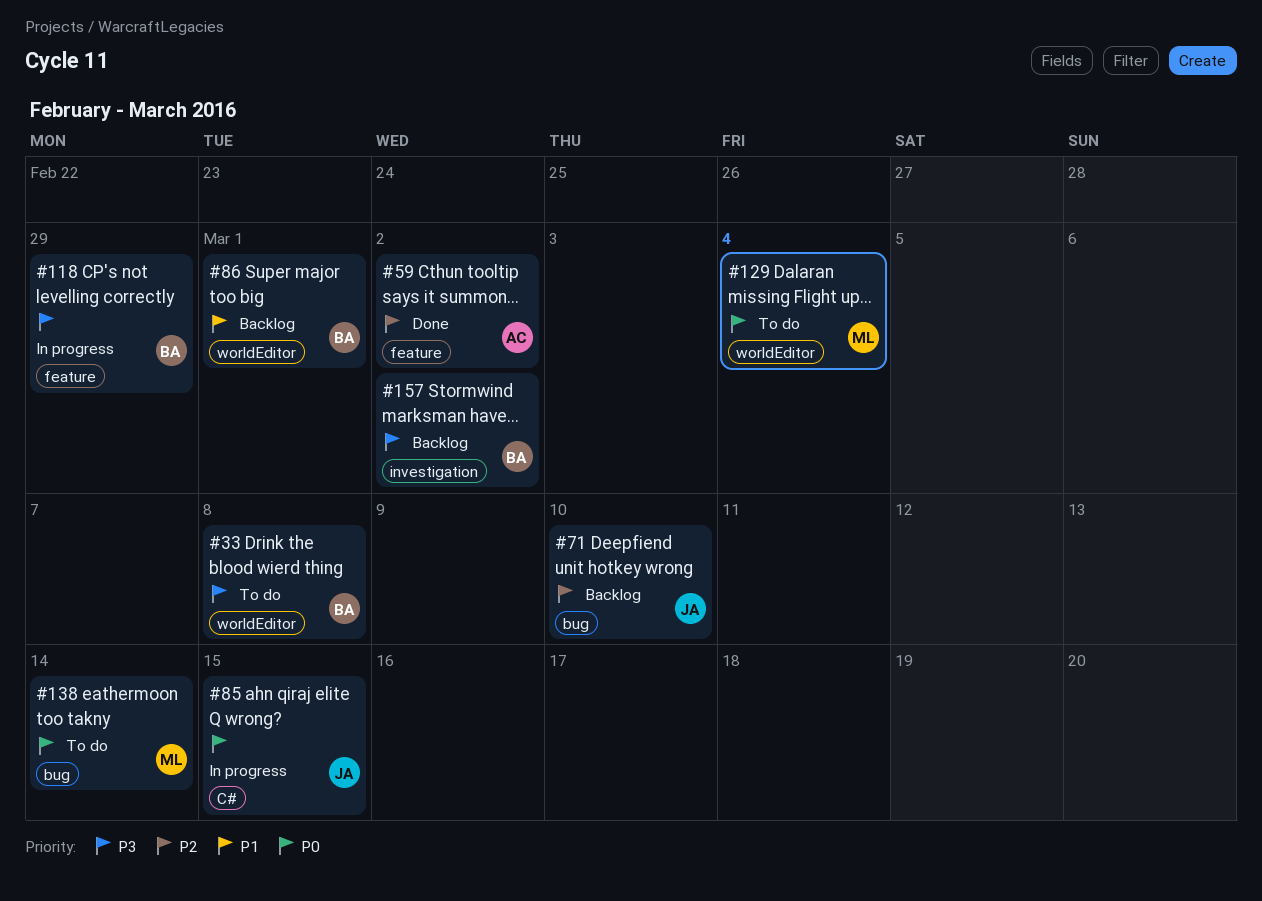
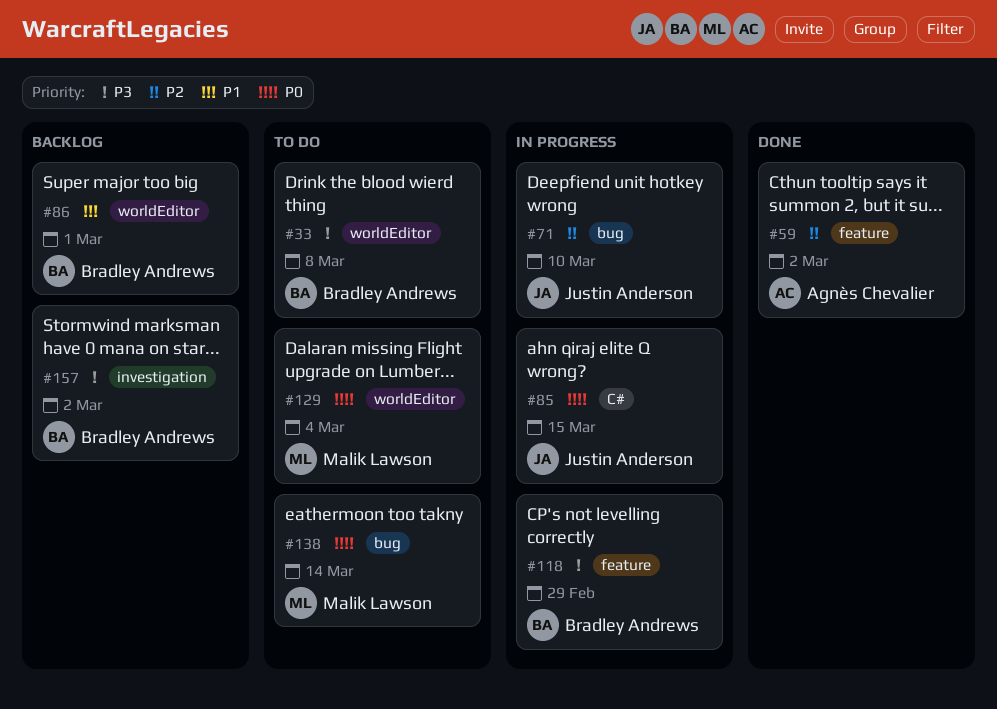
#71, status: Backlog -> In progress

